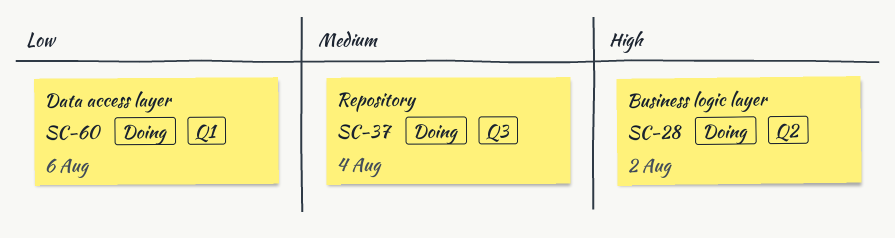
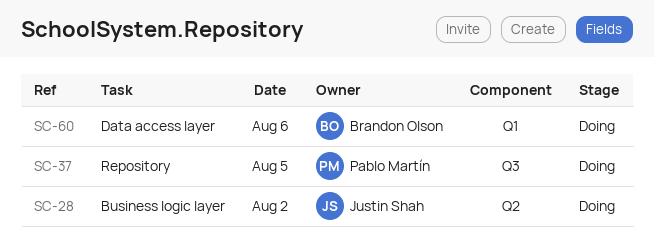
SC-37, day: Aug 4 -> Aug 5

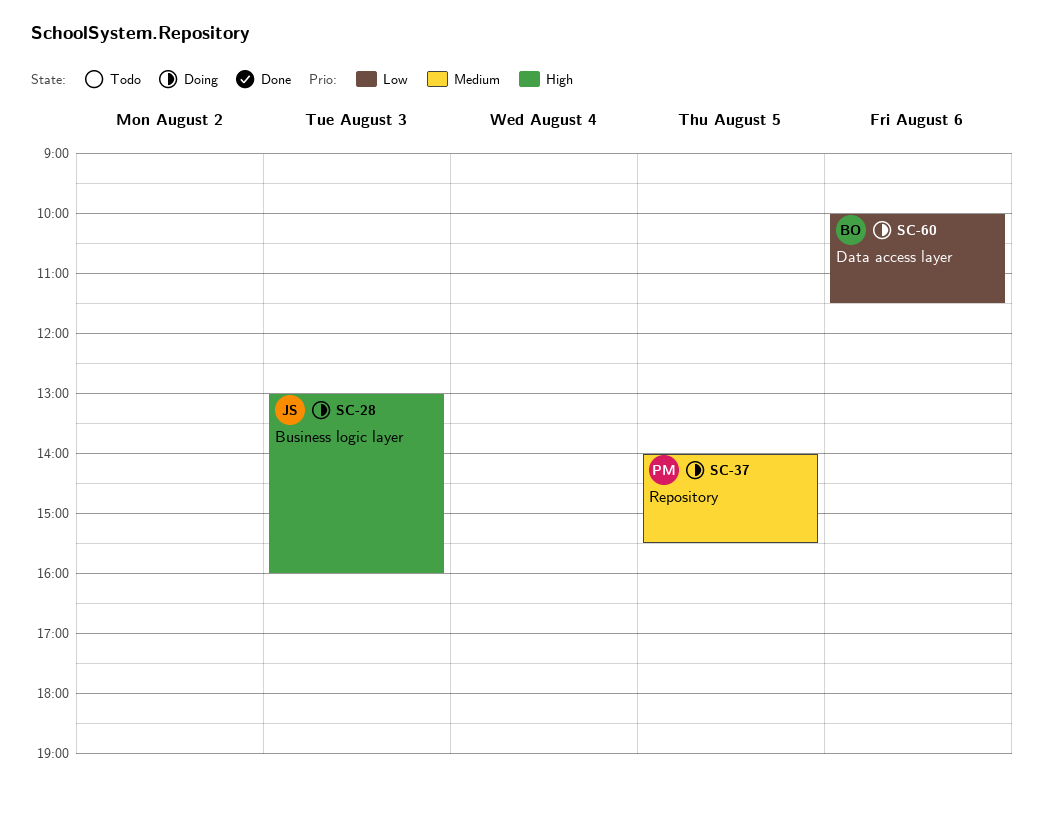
SC-28, day: Aug 2 -> Aug 3

